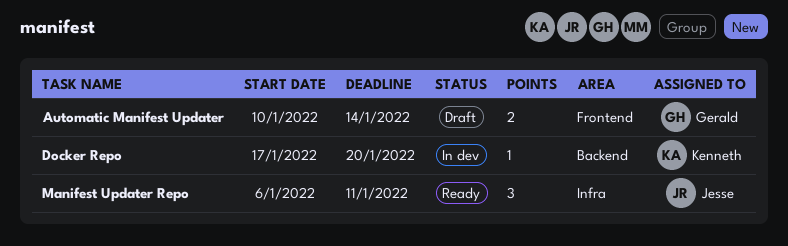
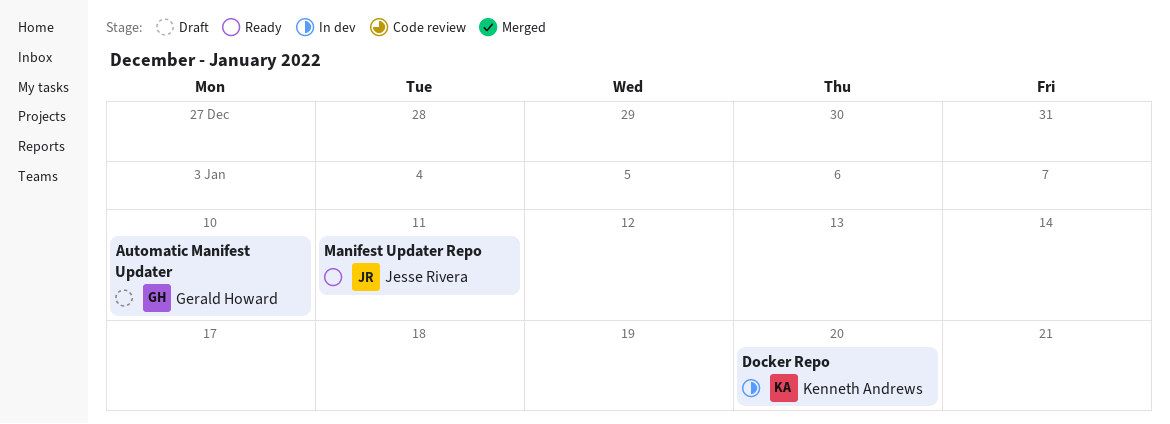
Automatic Manifest Updater, due: Jan 14 -> Jan 10

